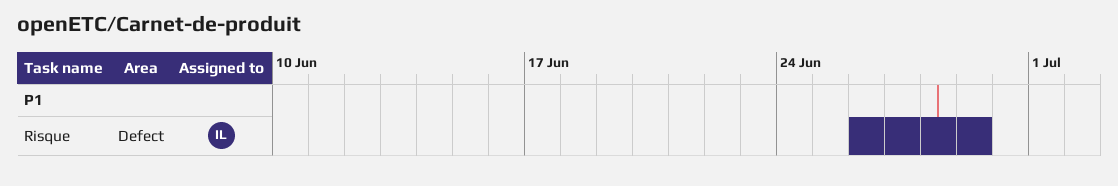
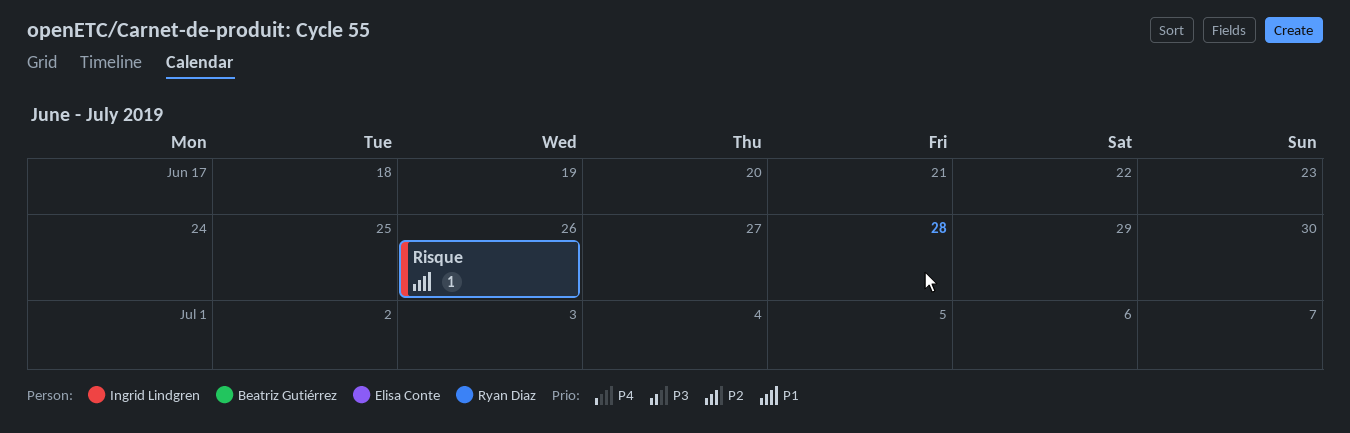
Risque, due: Jun 29 -> Jun 26

